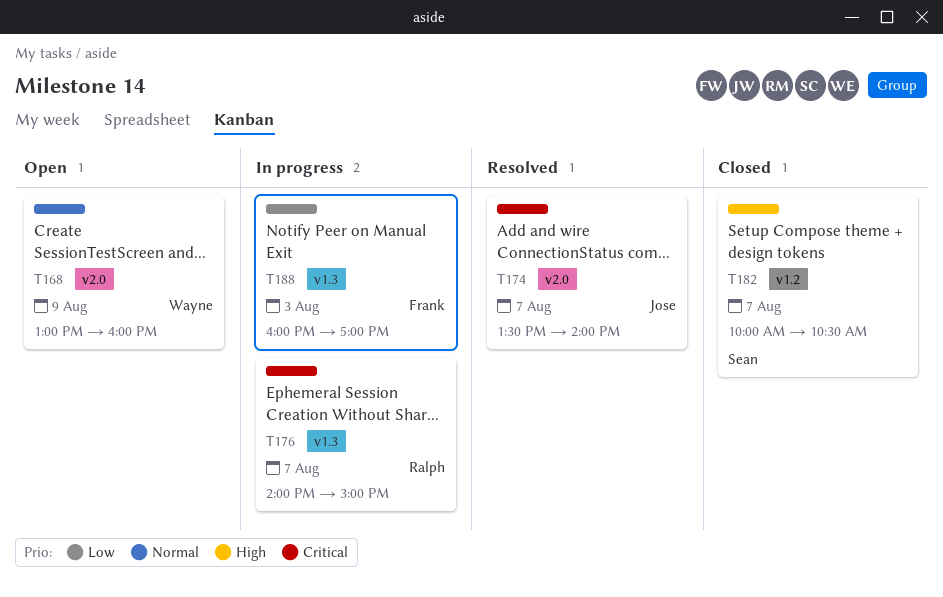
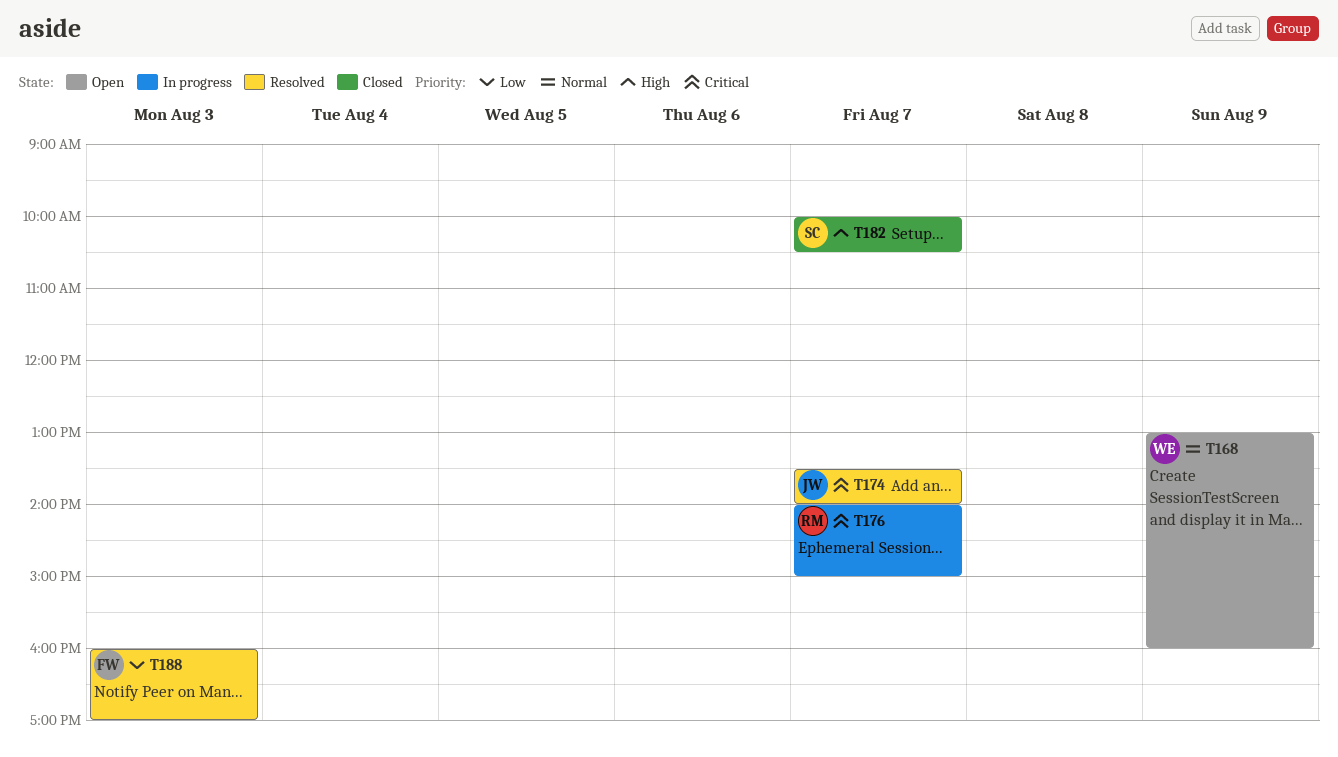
T188, status: In progress -> Resolved

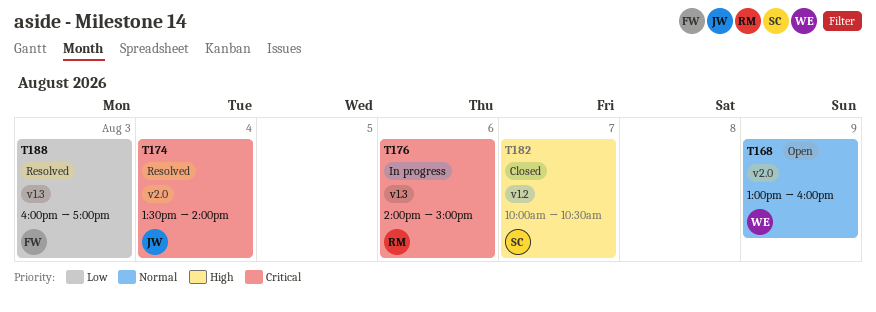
T174, day: Aug 7 -> Aug 4
T176, day: Aug 7 -> Aug 6

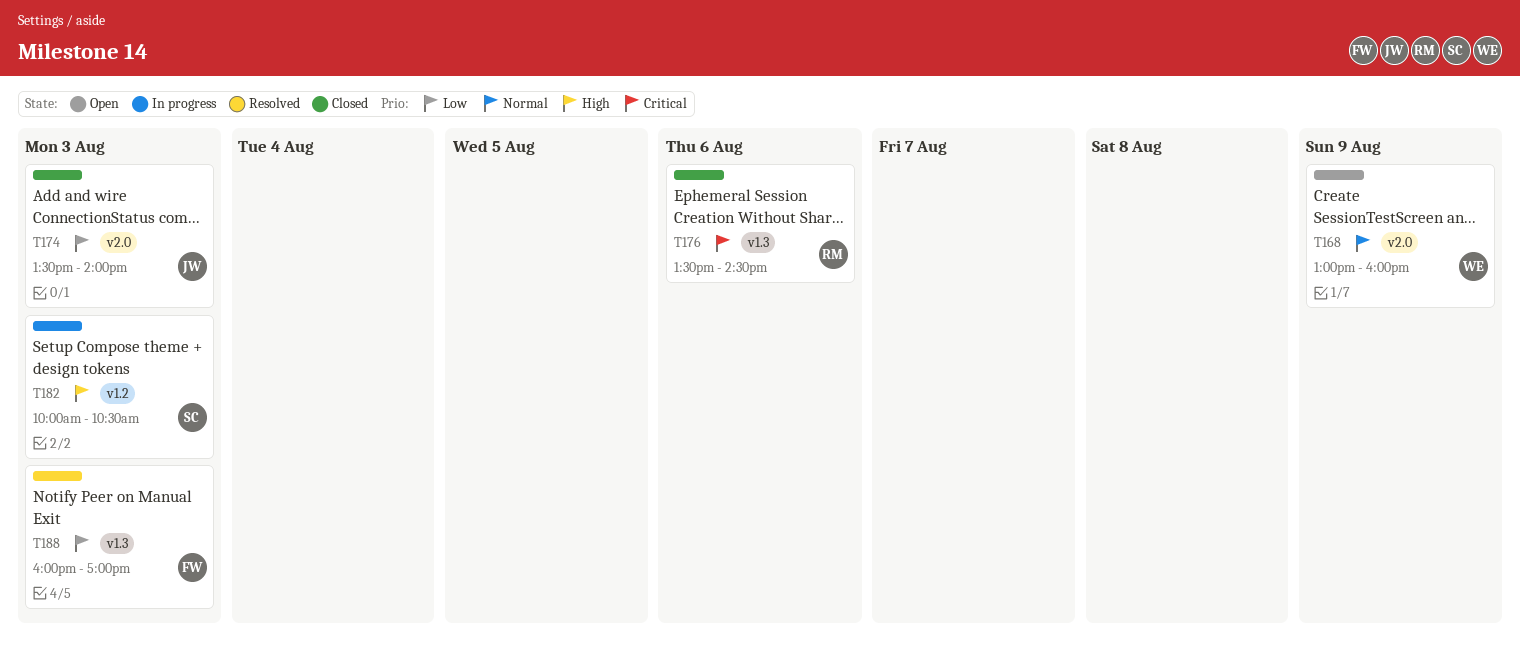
T174, status: Resolved -> Closed
T174, priority: Critical -> Low
T174, day: Aug 4 -> Aug 3
T176, status: In progress -> Closed
T176, begins: 14:00 -> 13:30
T176, ends: 15:00 -> 14:30
T182, status: Closed -> In progress
T182, day: Aug 7 -> Aug 3

